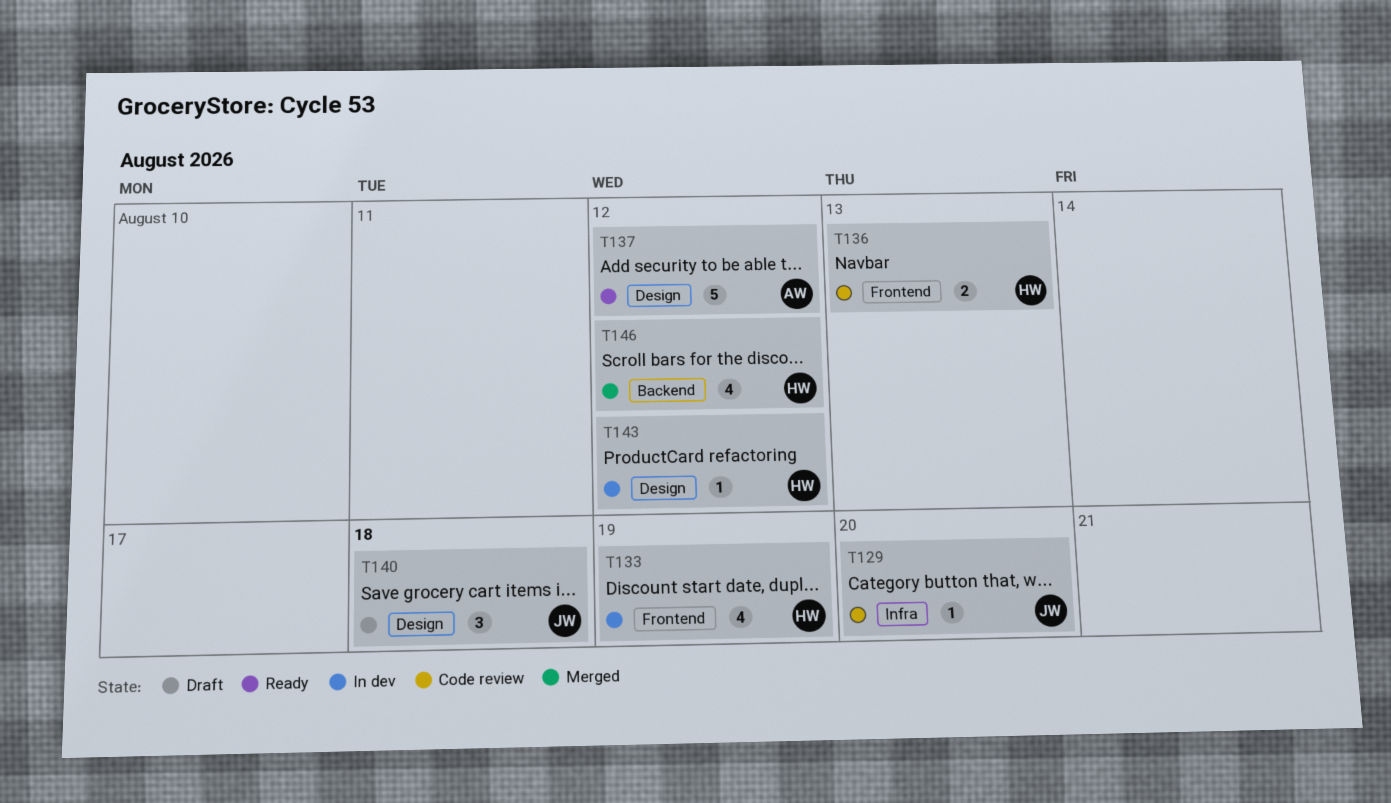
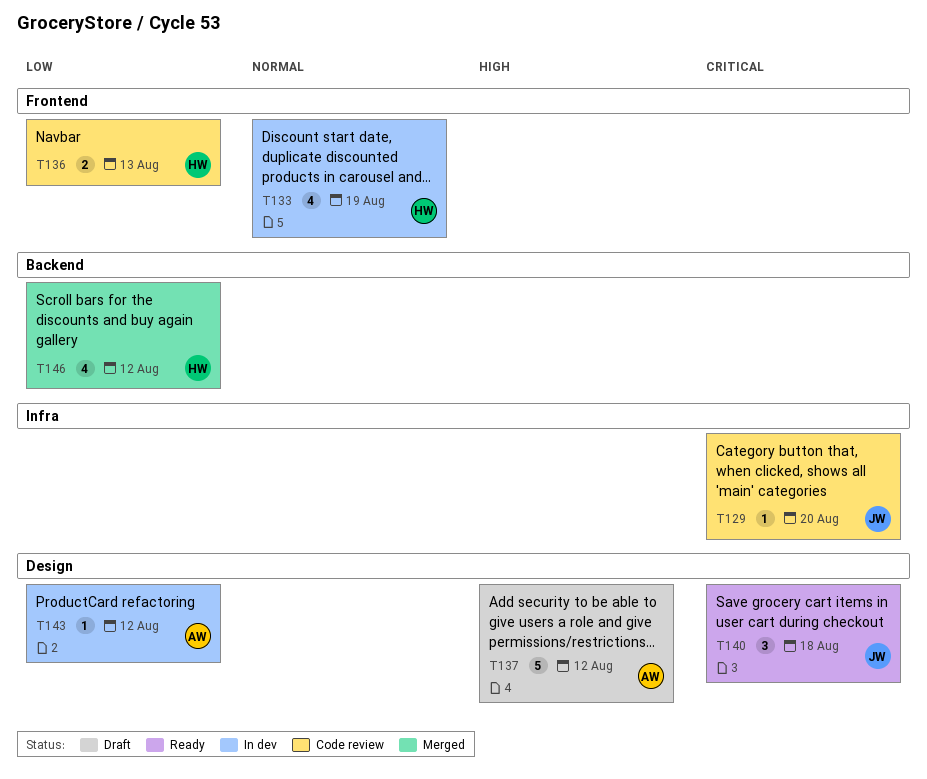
T137, status: Ready -> Draft
T140, status: Draft -> Ready
T143, owner: HW -> AW

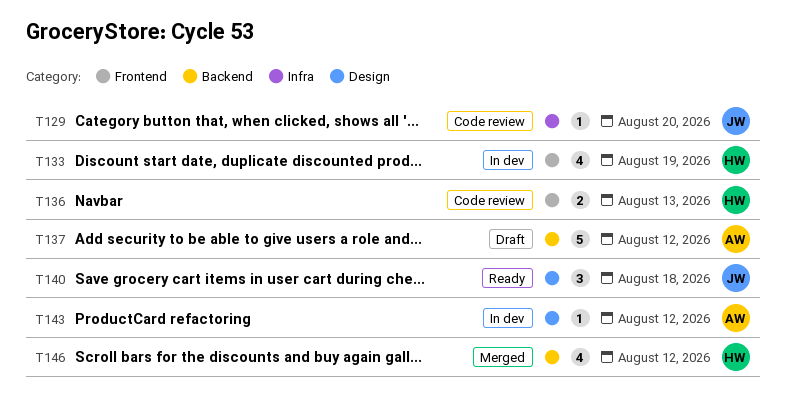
T137, label: Design -> Backend

